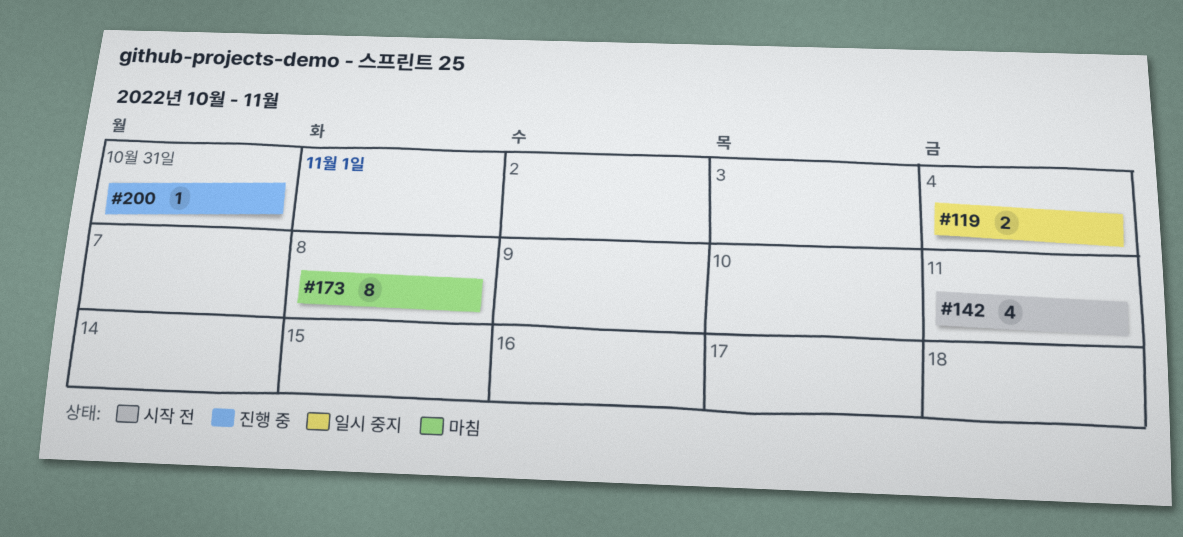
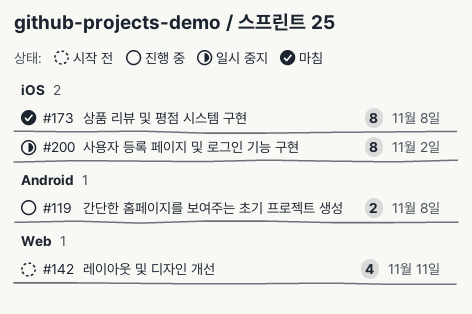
#119, status: 일시 중지 -> 진행 중
#119, due: Nov 4 -> Nov 8
#200, status: 진행 중 -> 일시 중지
#200, estimate: 1 -> 8
#200, due: Oct 31 -> Nov 2

